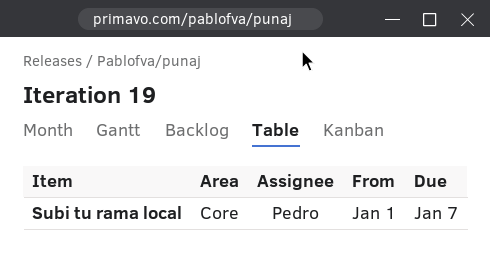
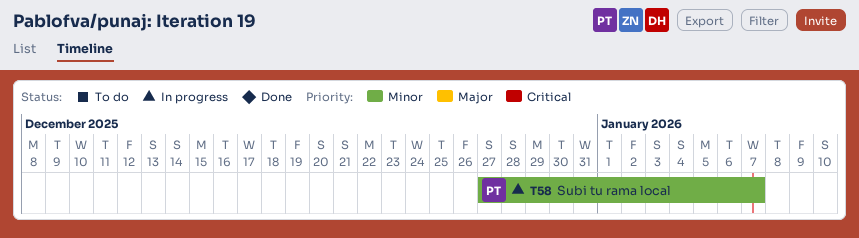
Subi tu rama local, start: Jan 1 -> Dec 27

